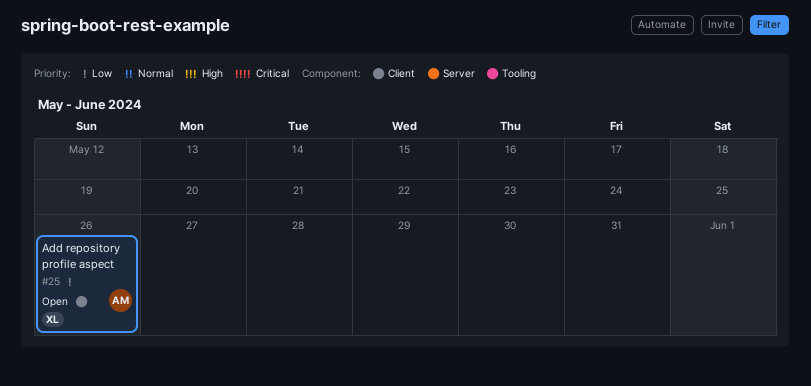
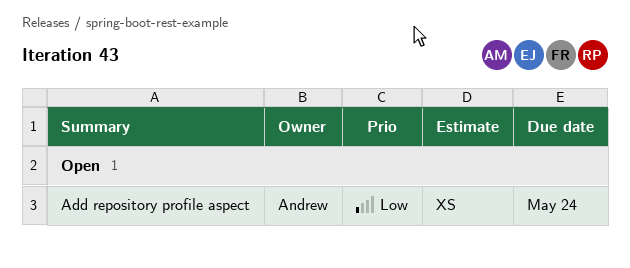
Add repository profile aspect, estimate: XL -> XS
Add repository profile aspect, due: May 26 -> May 24

